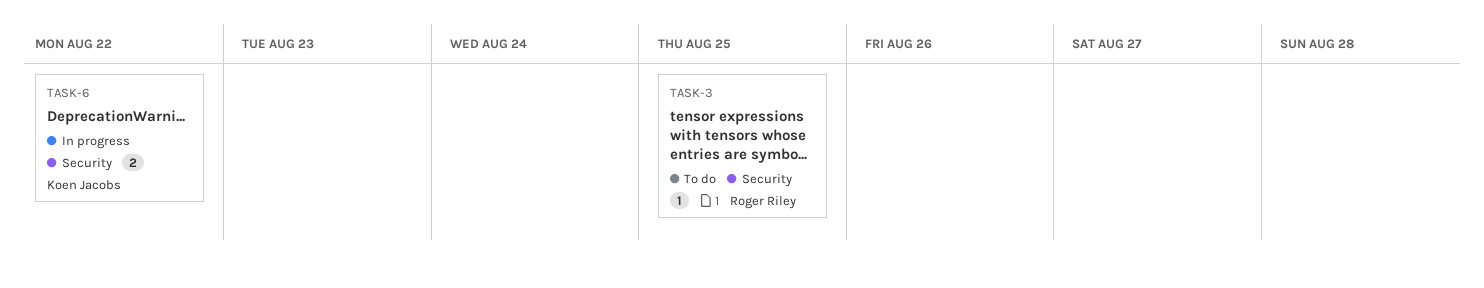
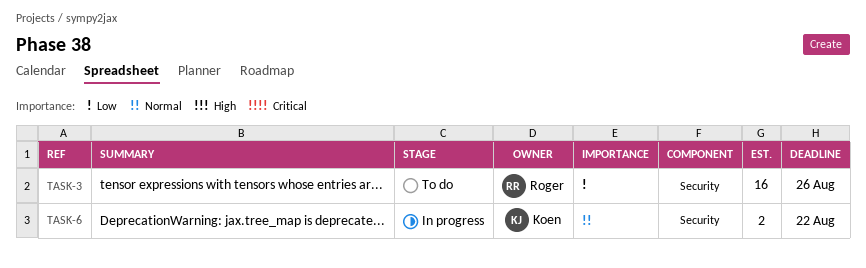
TASK-3, estimate: 1 -> 16
TASK-3, due: Aug 25 -> Aug 26

